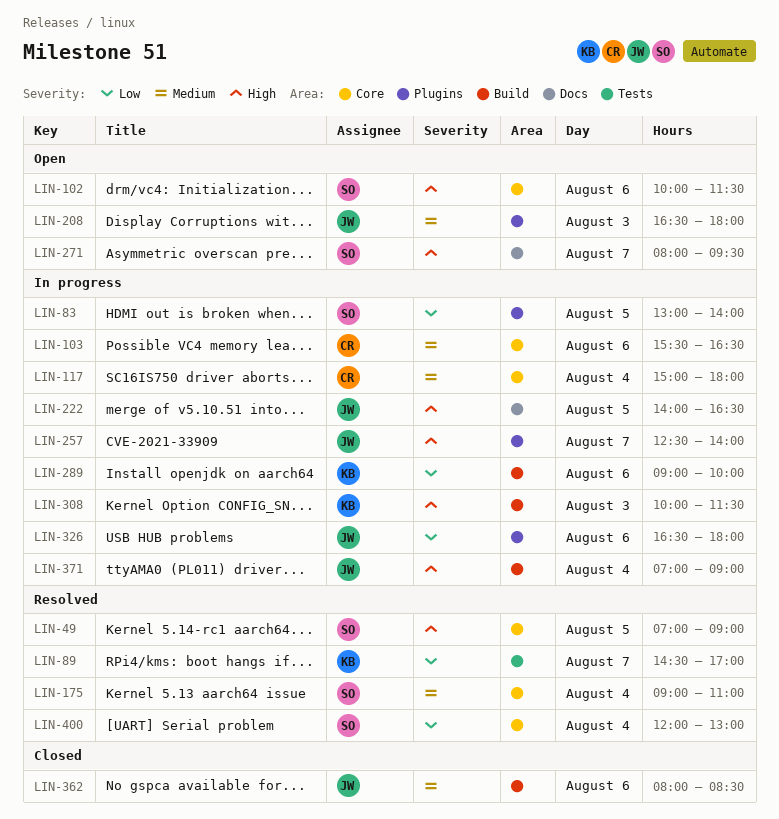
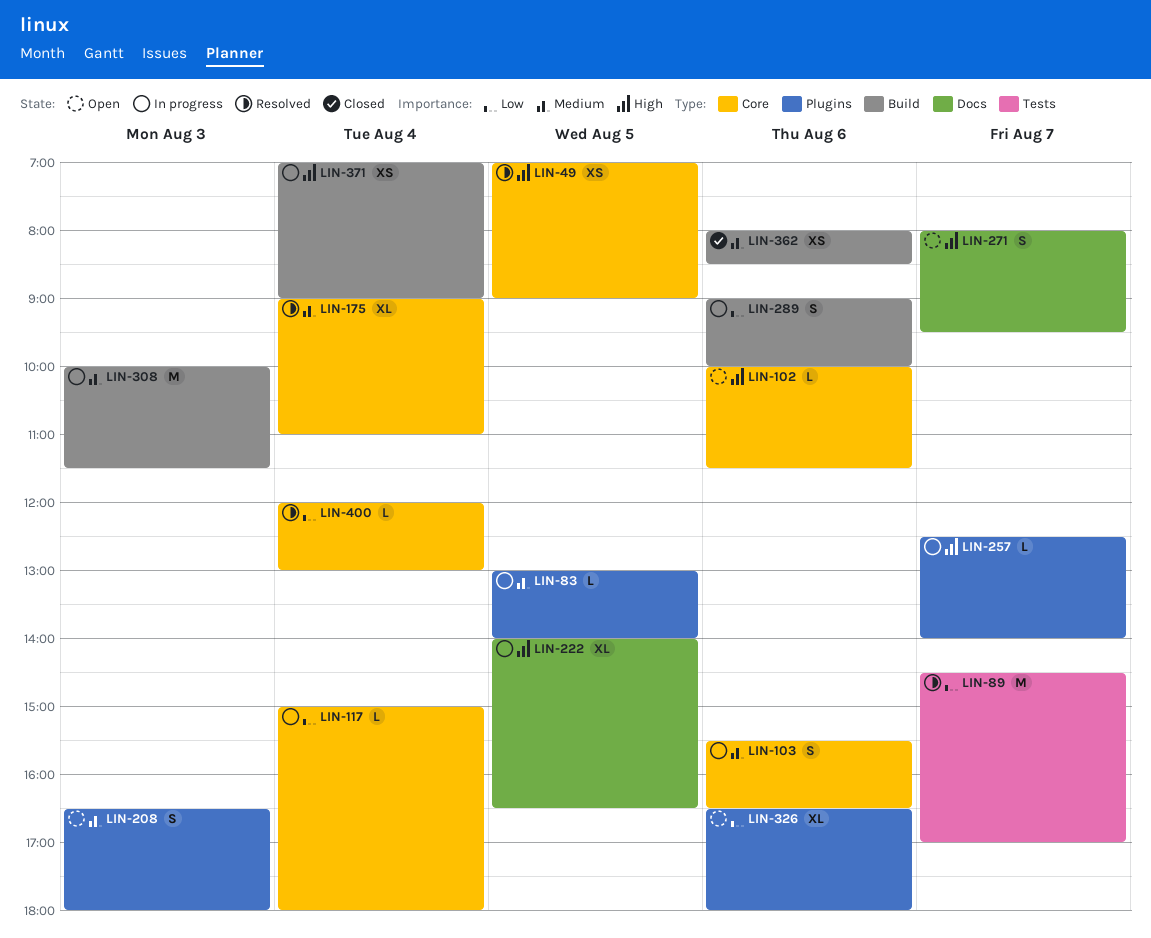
LIN-83, priority: Low -> Medium
LIN-117, priority: Medium -> Low
LIN-308, priority: High -> Medium
LIN-326, status: In progress -> Open

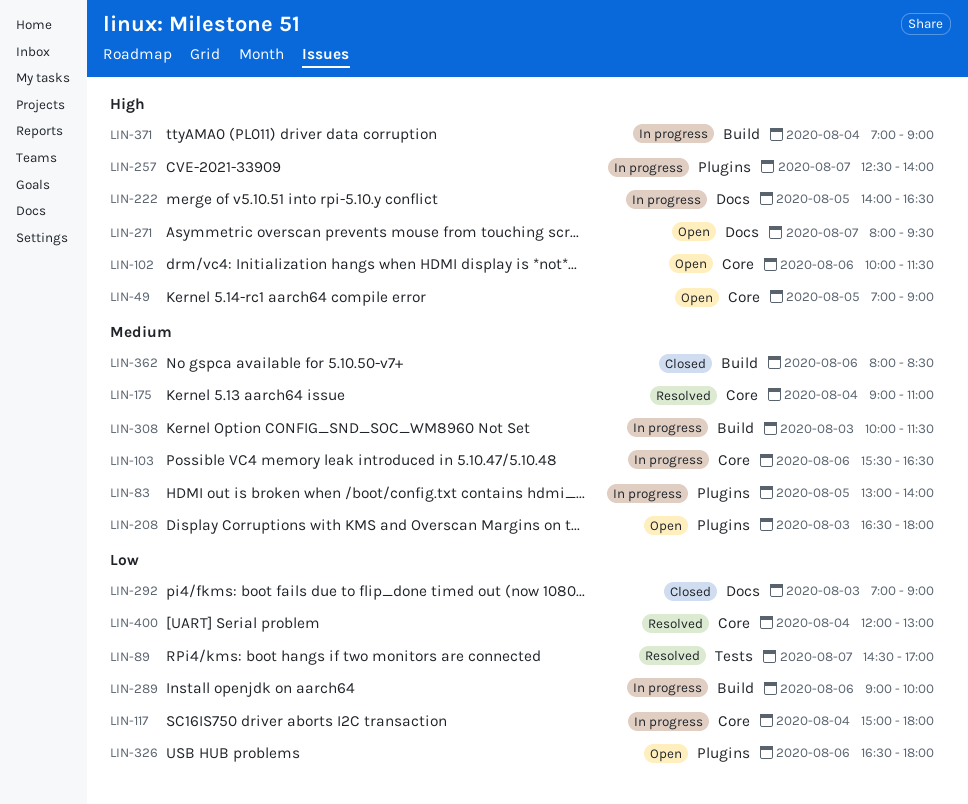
LIN-49, status: Resolved -> Open
LIN-292: none -> present

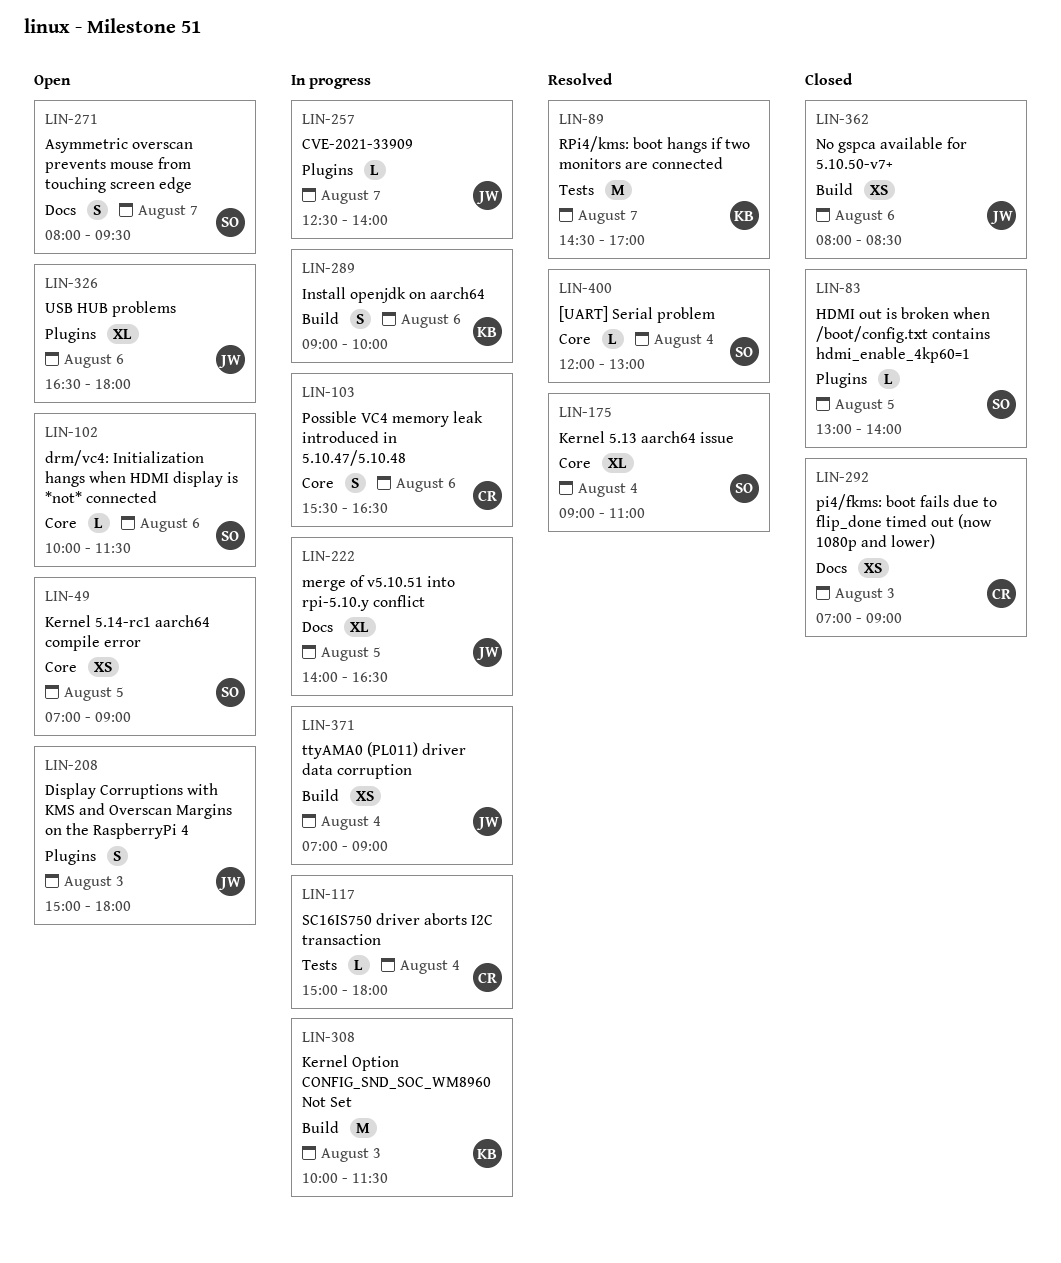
LIN-83, status: In progress -> Closed
LIN-117, label: Core -> Tests
LIN-208, begins: 16:30 -> 15:00

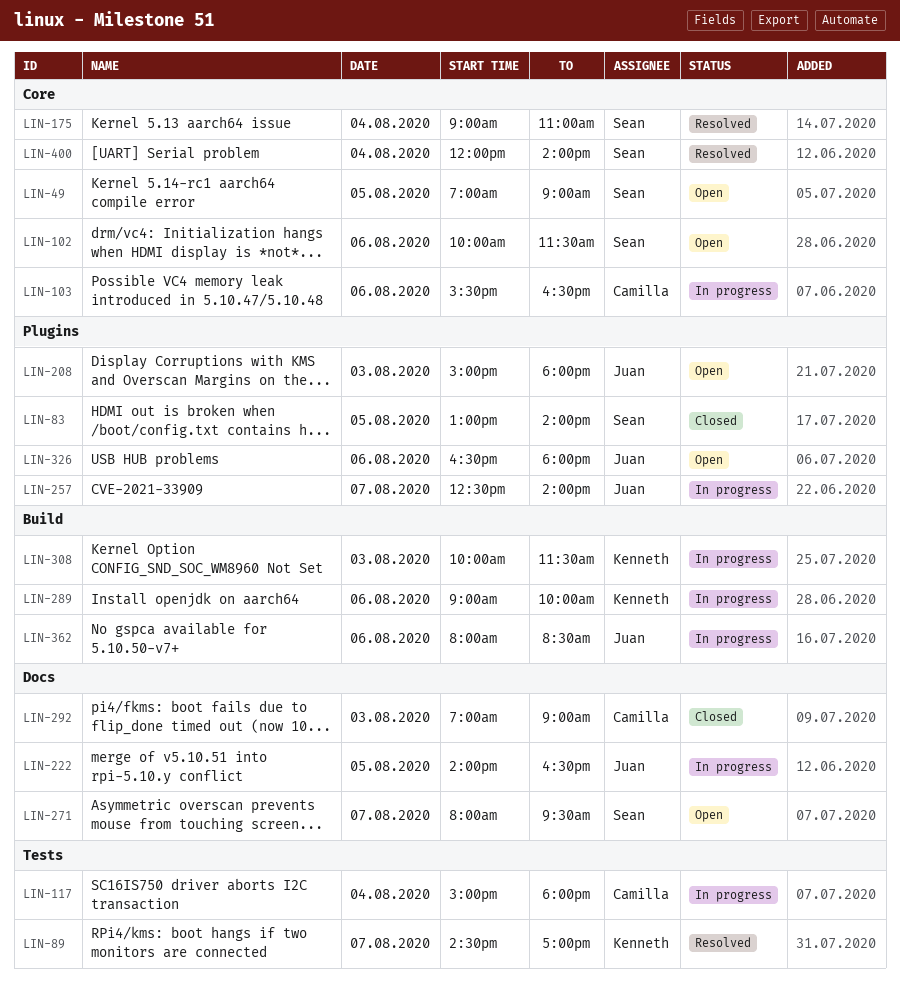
LIN-362, status: Closed -> In progress
LIN-371: present -> none
LIN-400, ends: 13:00 -> 14:00

